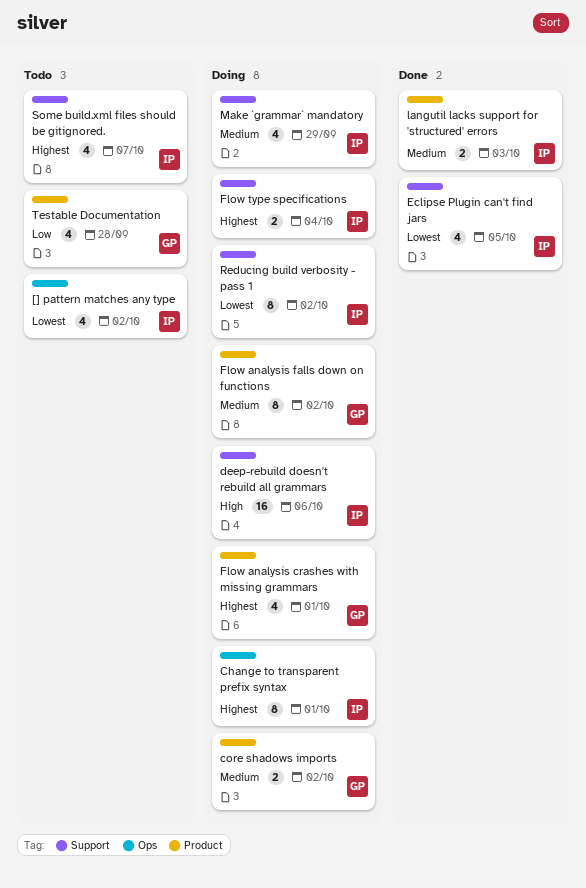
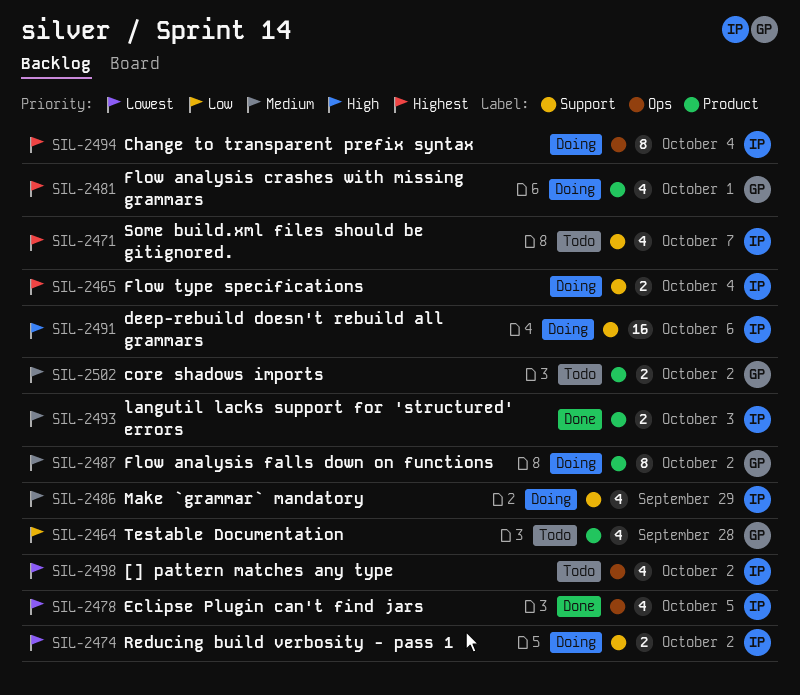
Change to transparent prefix syntax, due: Oct 1 -> Oct 4
core shadows imports, status: Doing -> Todo
Eclipse Plugin can't find jars, label: Support -> Ops
Reducing build verbosity - pass 1, estimate: 8 -> 2

